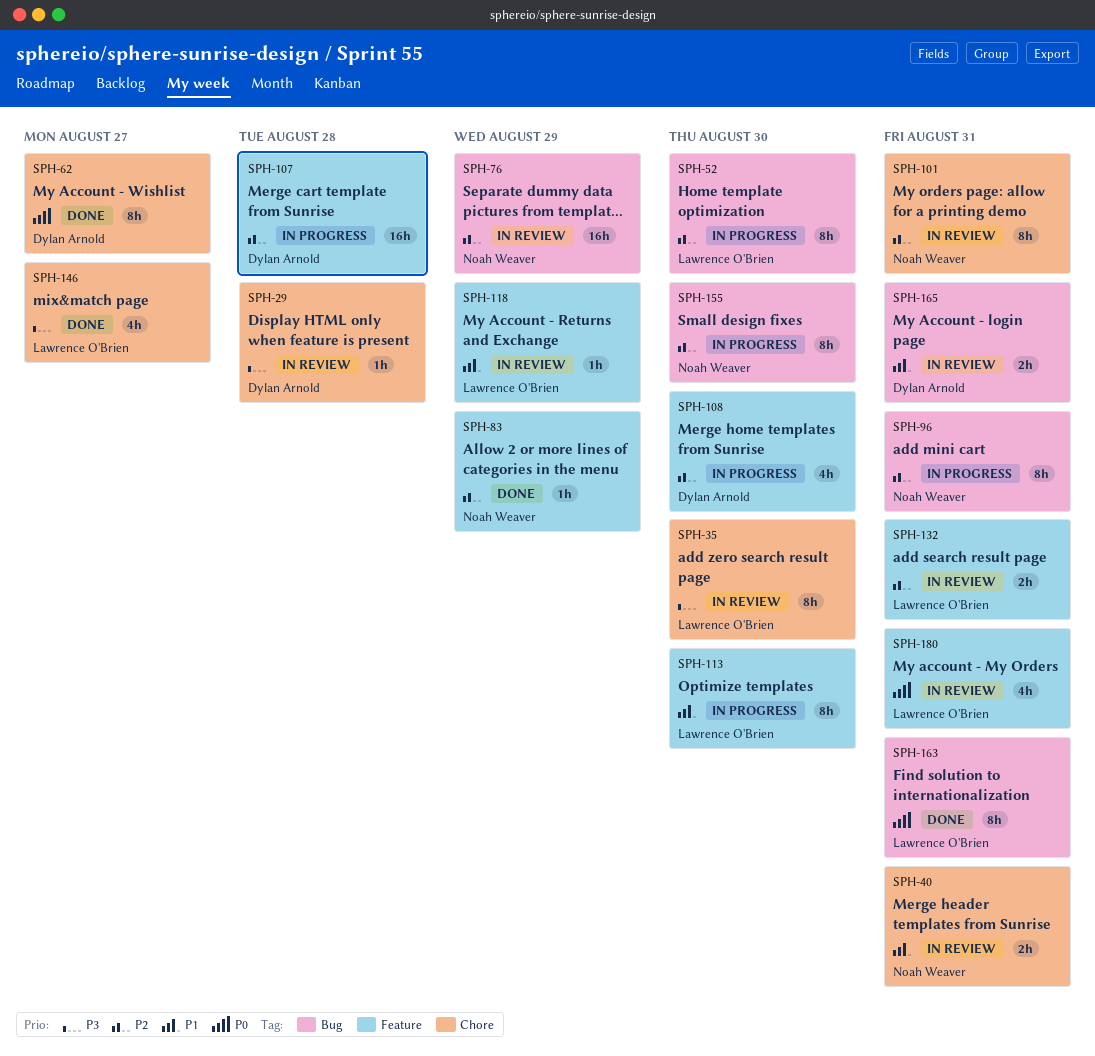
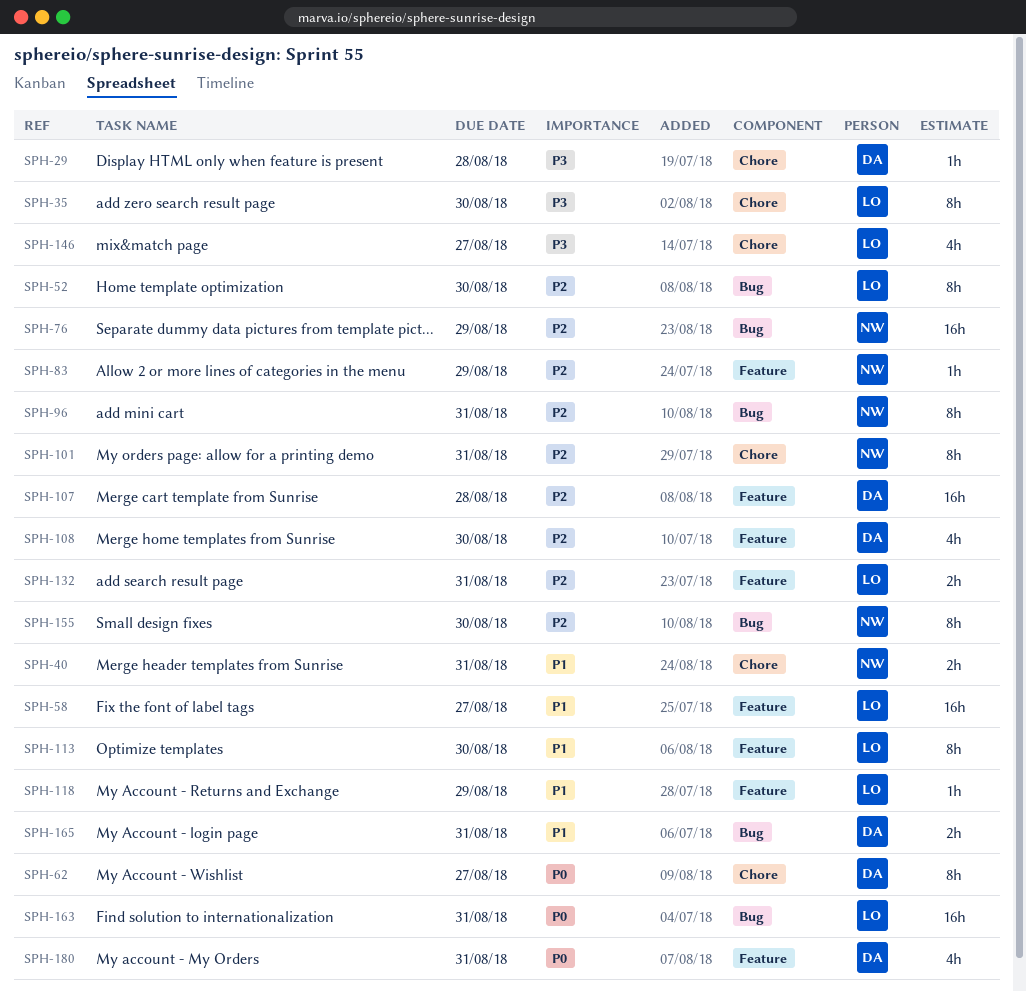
SPH-58: none -> present
SPH-163, estimate: 8h -> 16h
SPH-180, owner: Lawrence O'Brien -> Dylan Arnold

